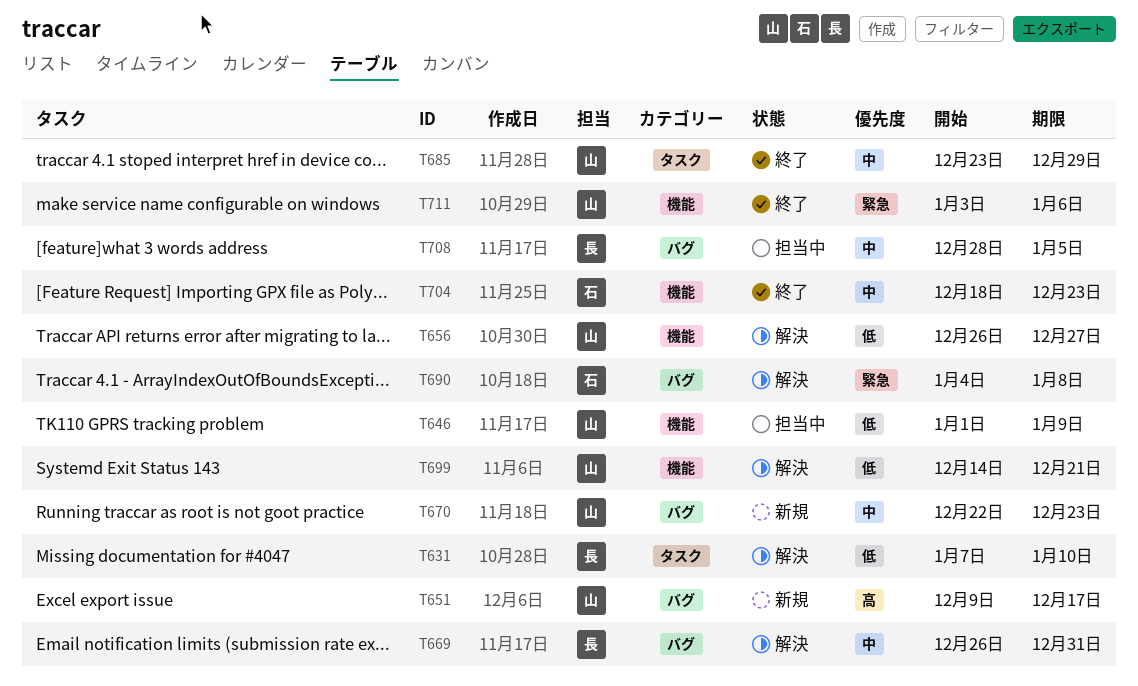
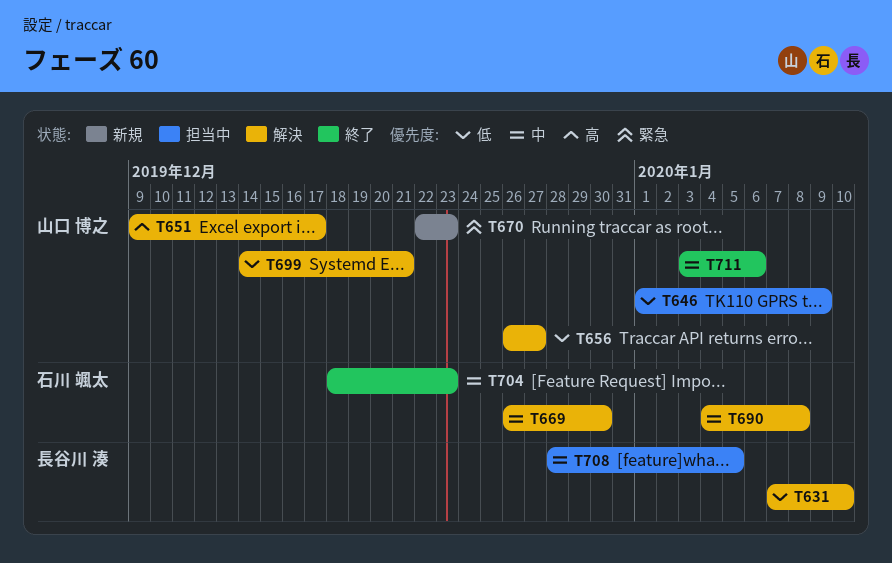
T651, status: 新規 -> 解決
T669, owner: 長谷川 湊 -> 石川 颯太
T669, due: Dec 31 -> Dec 30
T670, priority: 中 -> 緊急
T685: present -> none
T690, priority: 緊急 -> 中
T711, priority: 緊急 -> 中

